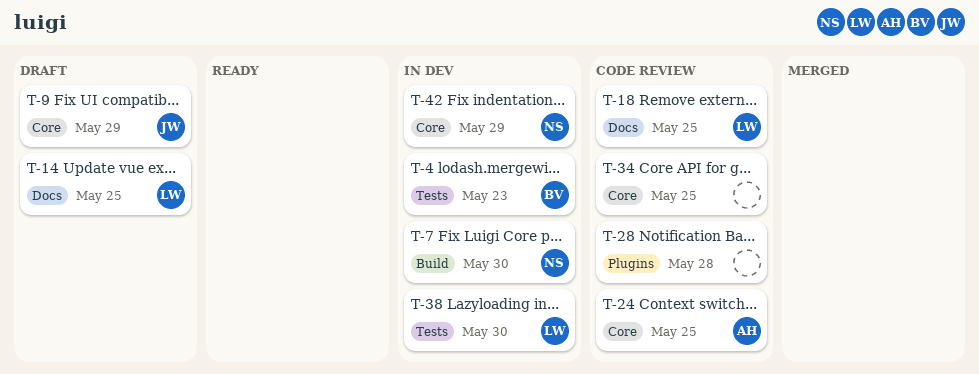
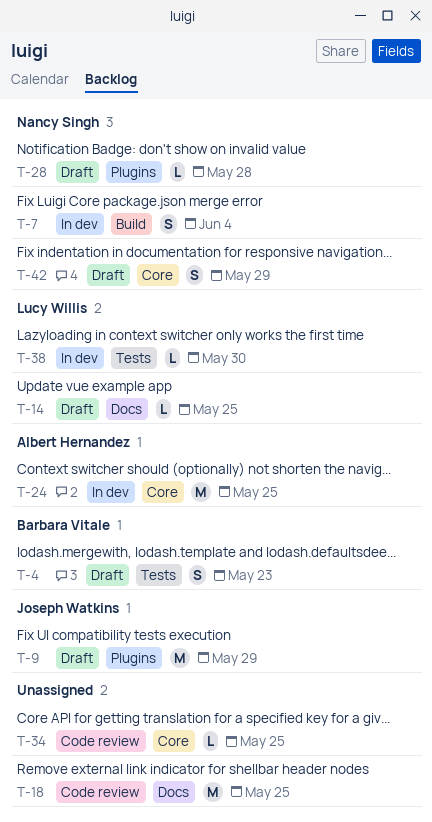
T-4, status: In dev -> Draft
T-7, due: May 30 -> Jun 4
T-9, label: Core -> Plugins
T-18, owner: Lucy Willis -> none
T-24, status: Code review -> In dev
T-28, status: Code review -> Draft
T-28, owner: none -> Nancy Singh
T-42, status: In dev -> Draft

